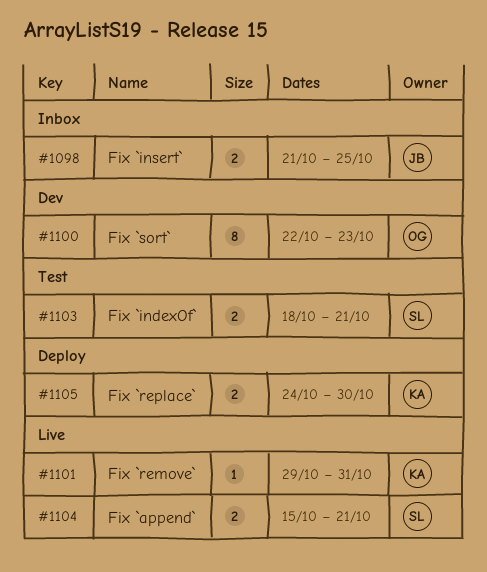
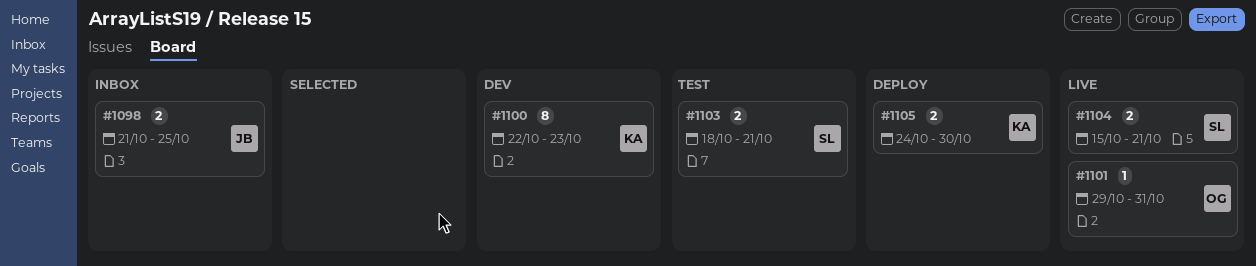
#1100, owner: OG -> KA
#1101, owner: KA -> OG

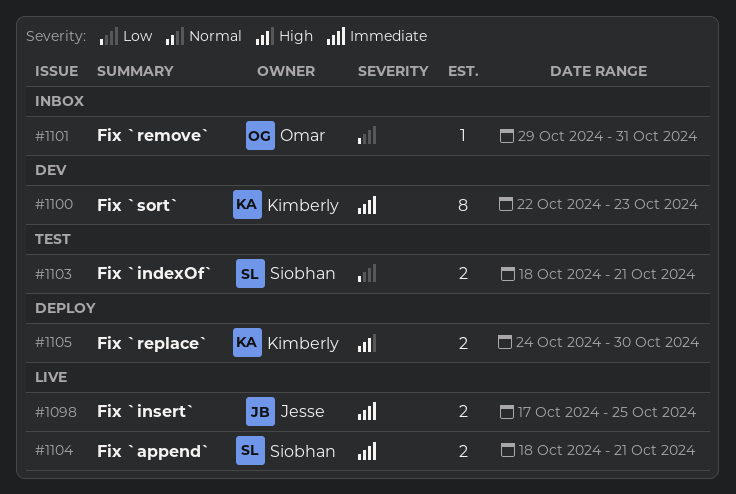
#1098, status: Inbox -> Live
#1098, start: Oct 21 -> Oct 17
#1101, status: Live -> Inbox
#1104, start: Oct 15 -> Oct 18

